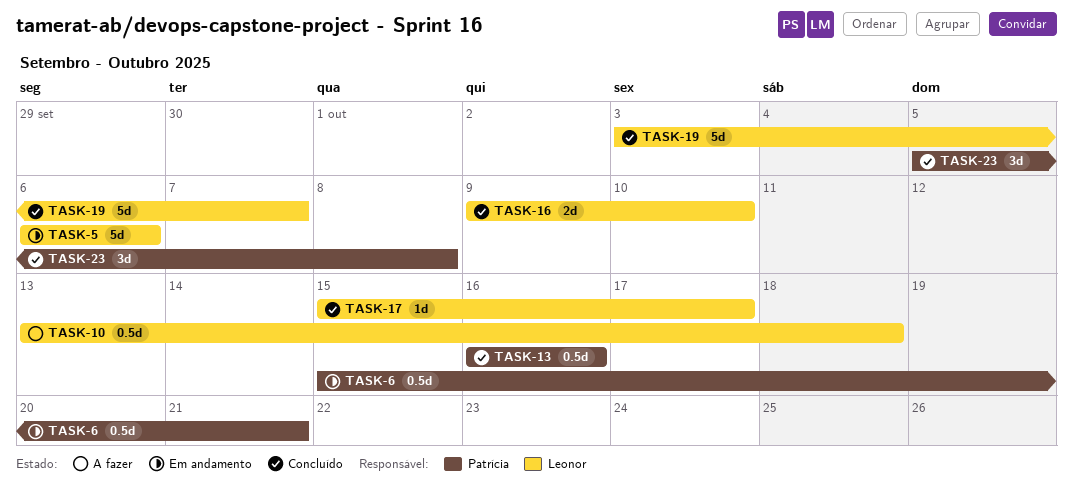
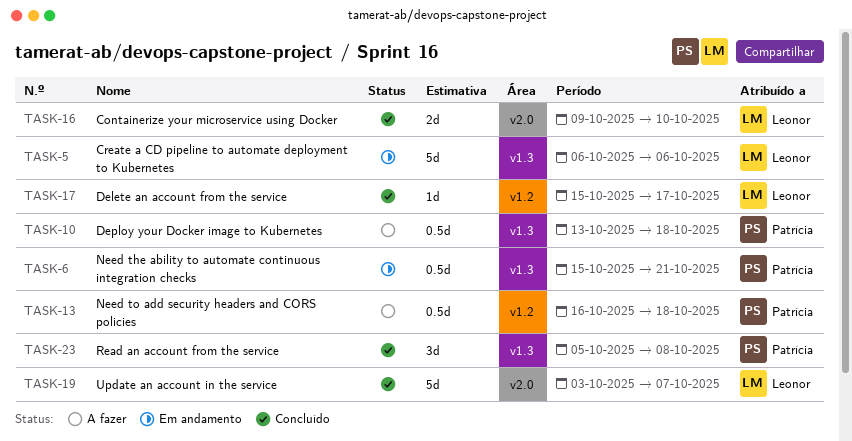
TASK-10, owner: Leonor -> Patrícia
TASK-13, status: Concluído -> A fazer
TASK-13, due: Oct 16 -> Oct 18

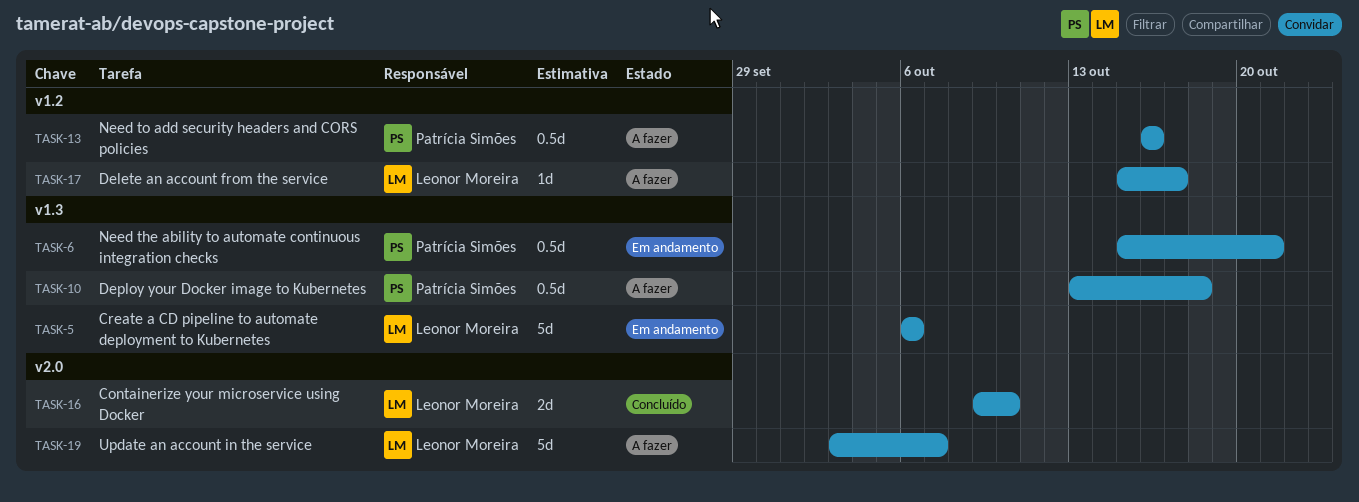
TASK-13, due: Oct 18 -> Oct 16
TASK-17, status: Concluído -> A fazer
TASK-19, status: Concluído -> A fazer
TASK-23: present -> none

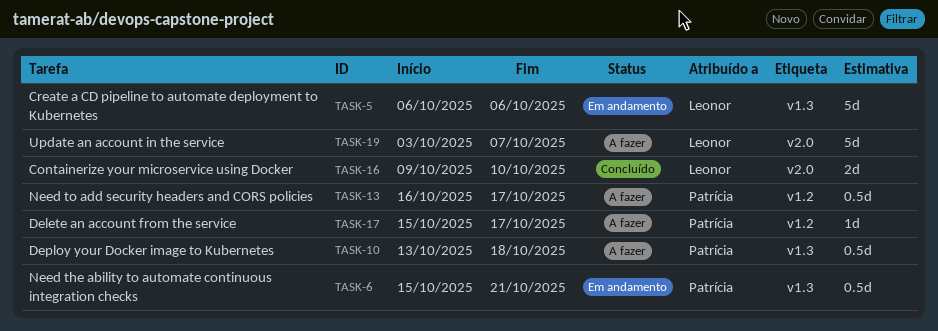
TASK-13, due: Oct 16 -> Oct 17
TASK-17, owner: Leonor Moreira -> Patrícia Simões

